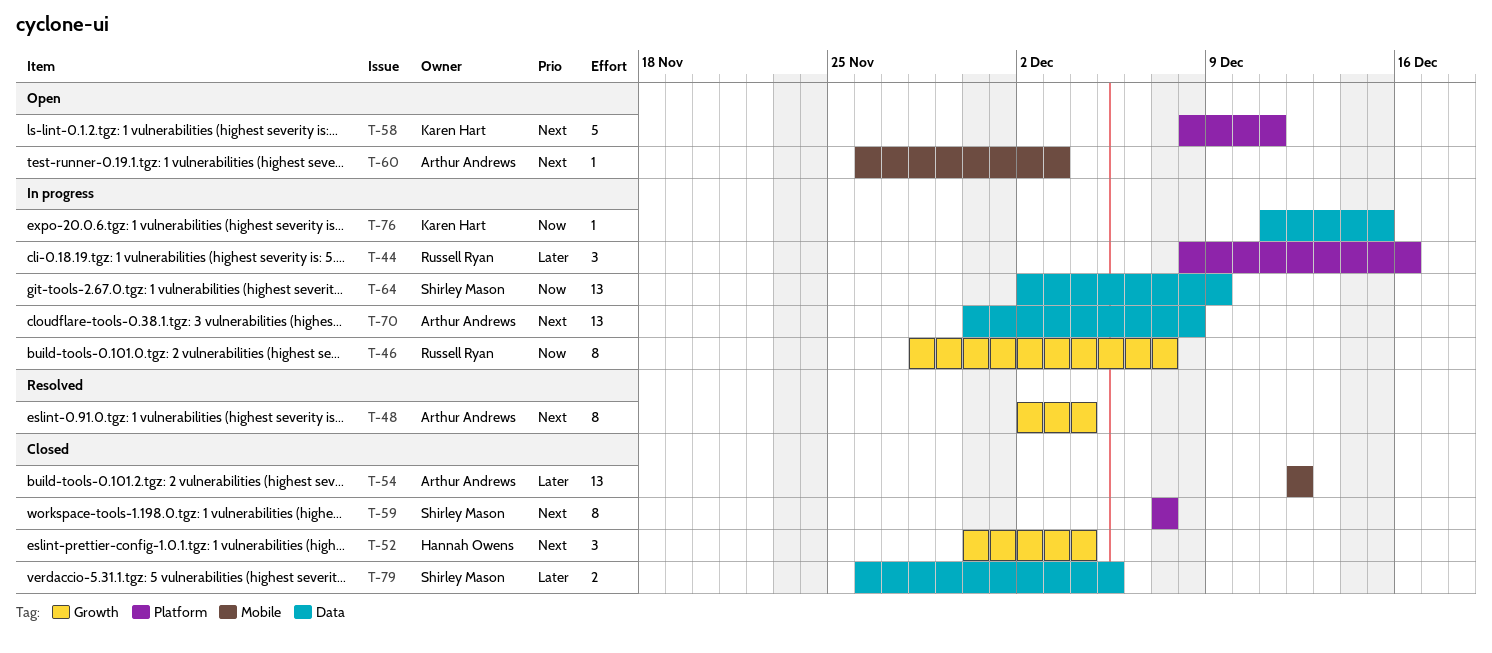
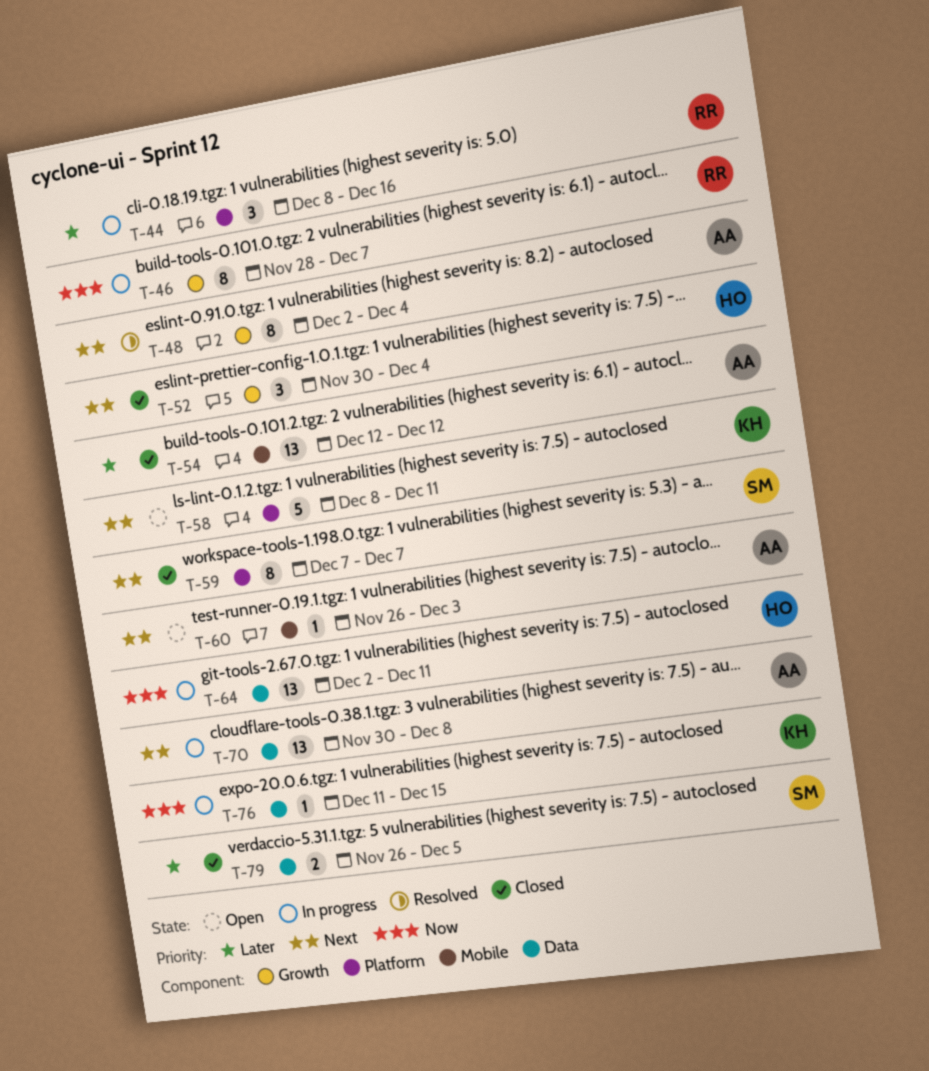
T-64, owner: Shirley Mason -> Hannah Owens
T-64, due: Dec 9 -> Dec 11

